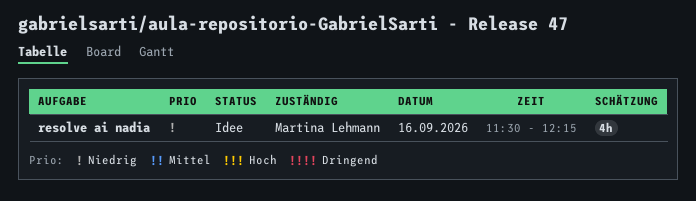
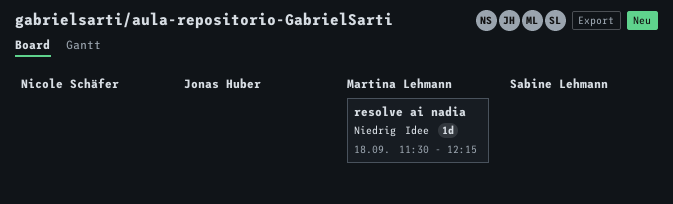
resolve ai nadia, estimate: 4h -> 1d
resolve ai nadia, day: Sep 16 -> Sep 18

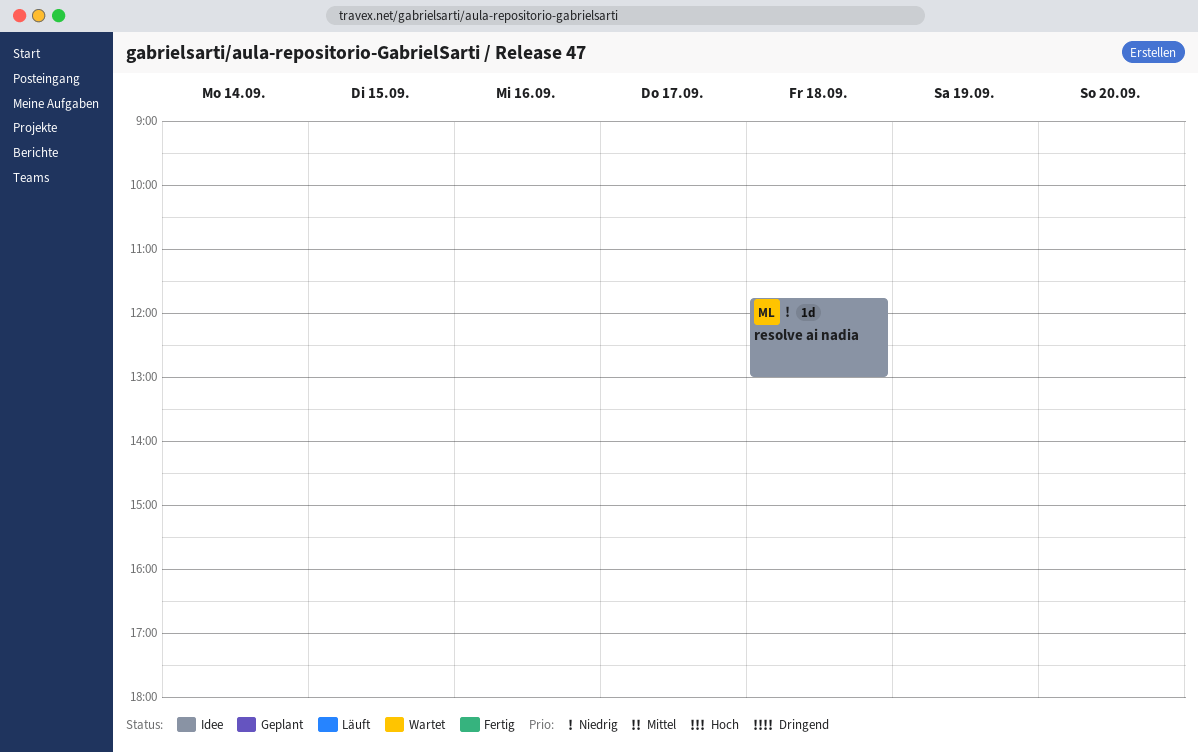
resolve ai nadia, begins: 11:30 -> 11:45
resolve ai nadia, ends: 12:15 -> 13:00

